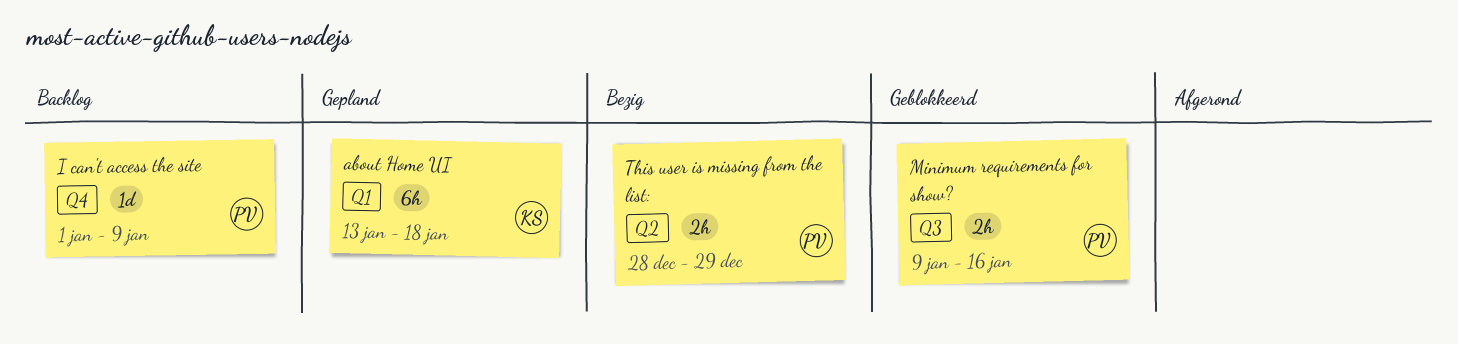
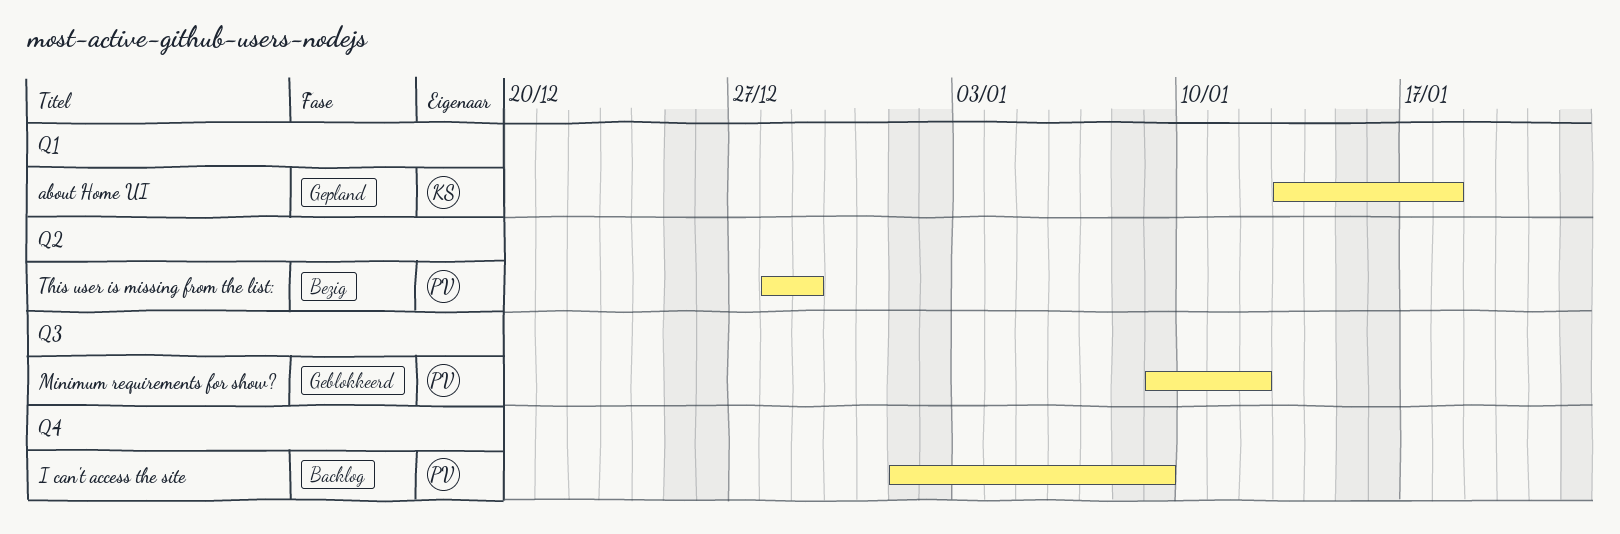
Minimum requirements for show?, due: Jan 16 -> Jan 12

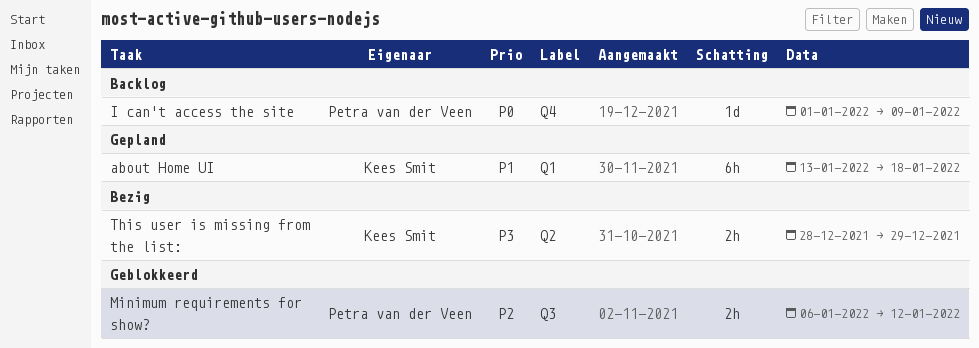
Minimum requirements for show?, start: Jan 9 -> Jan 6
This user is missing from the list:, owner: Petra van der Veen -> Kees Smit

